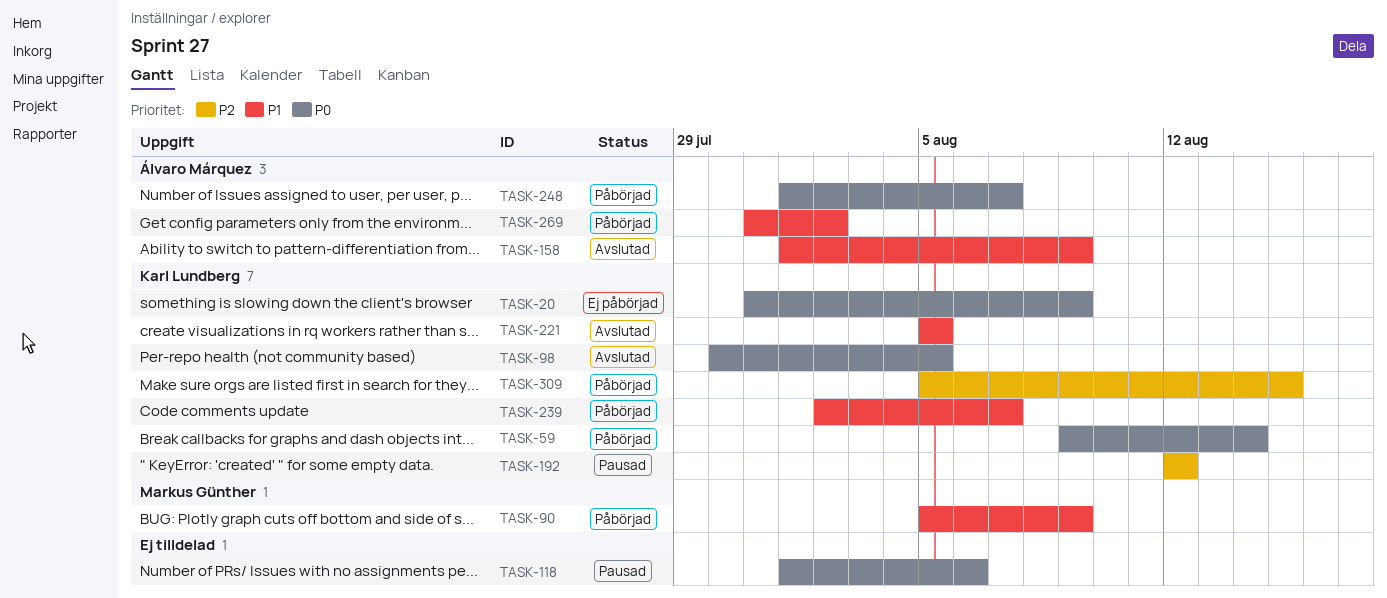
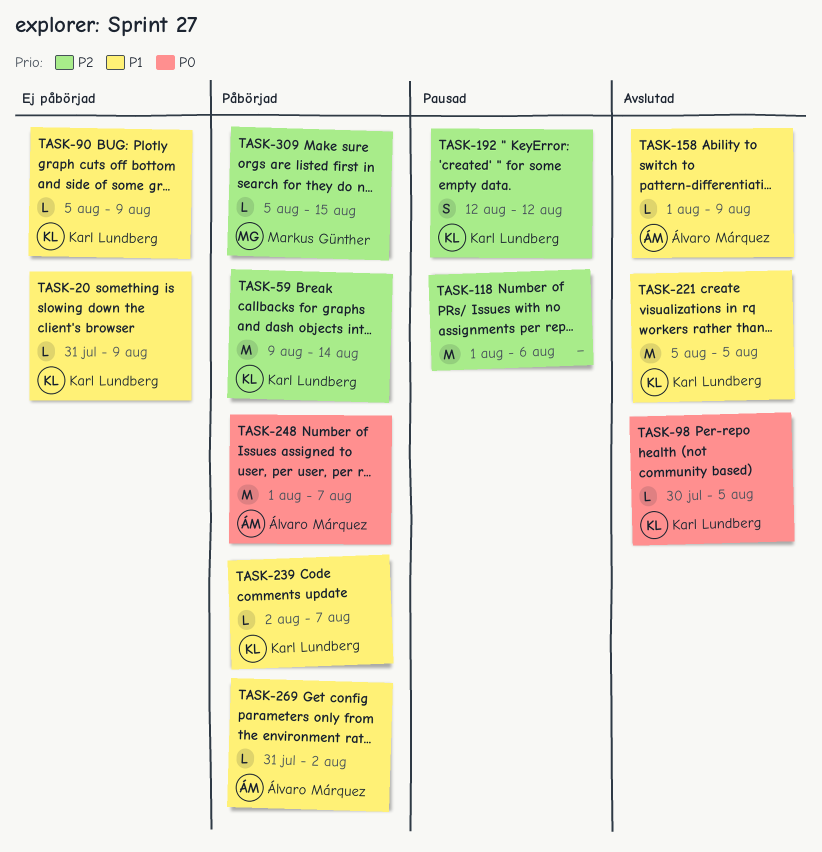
TASK-20, priority: P0 -> P1
TASK-59, priority: P0 -> P2
TASK-90, status: Påbörjad -> Ej påbörjad
TASK-90, owner: Markus Günther -> Karl Lundberg
TASK-118, priority: P0 -> P2
TASK-309, owner: Karl Lundberg -> Markus Günther

